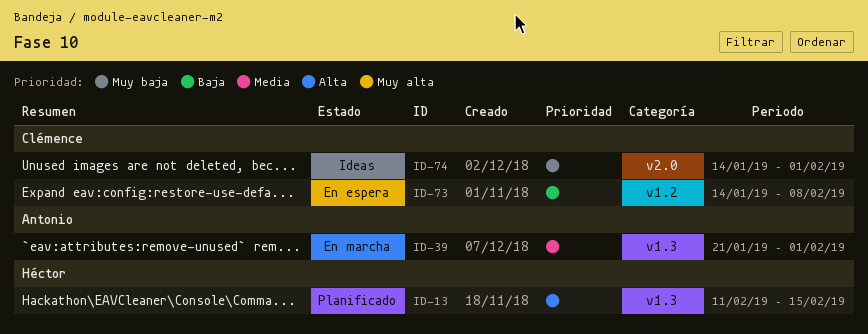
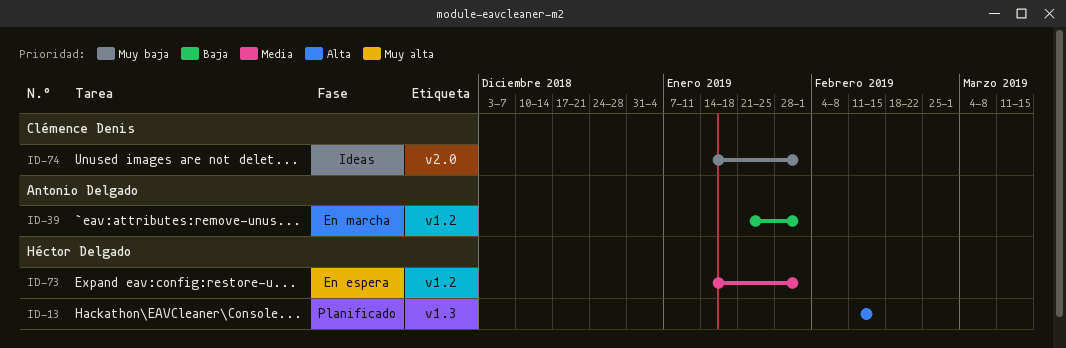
ID-39, priority: Media -> Baja
ID-39, label: v1.3 -> v1.2
ID-73, owner: Clémence Denis -> Héctor Delgado
ID-73, priority: Baja -> Media
ID-73, due: Feb 8 -> Feb 1

